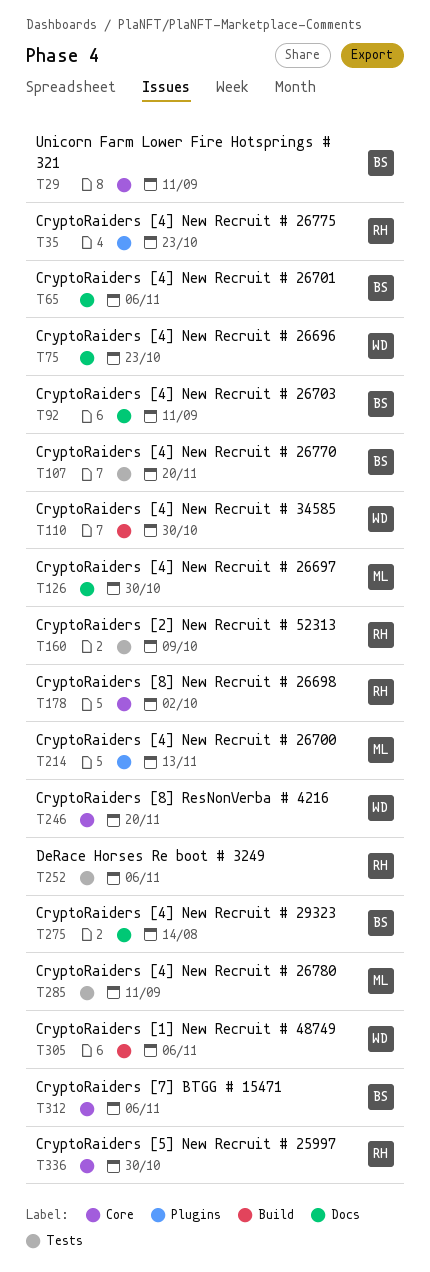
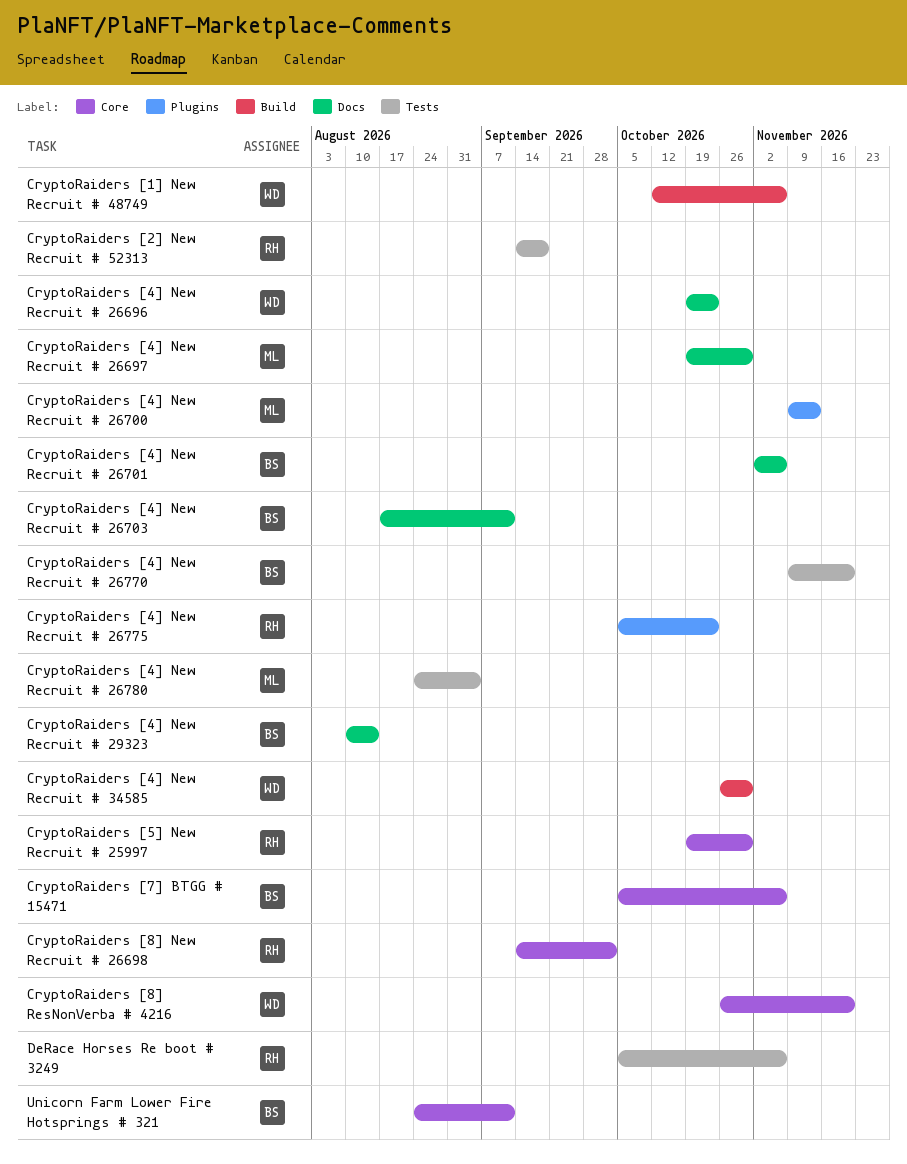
CryptoRaiders [2] New Recruit # 52313, due: Oct 9 -> Sep 18
CryptoRaiders [4] New Recruit # 26780, due: Sep 11 -> Sep 4

